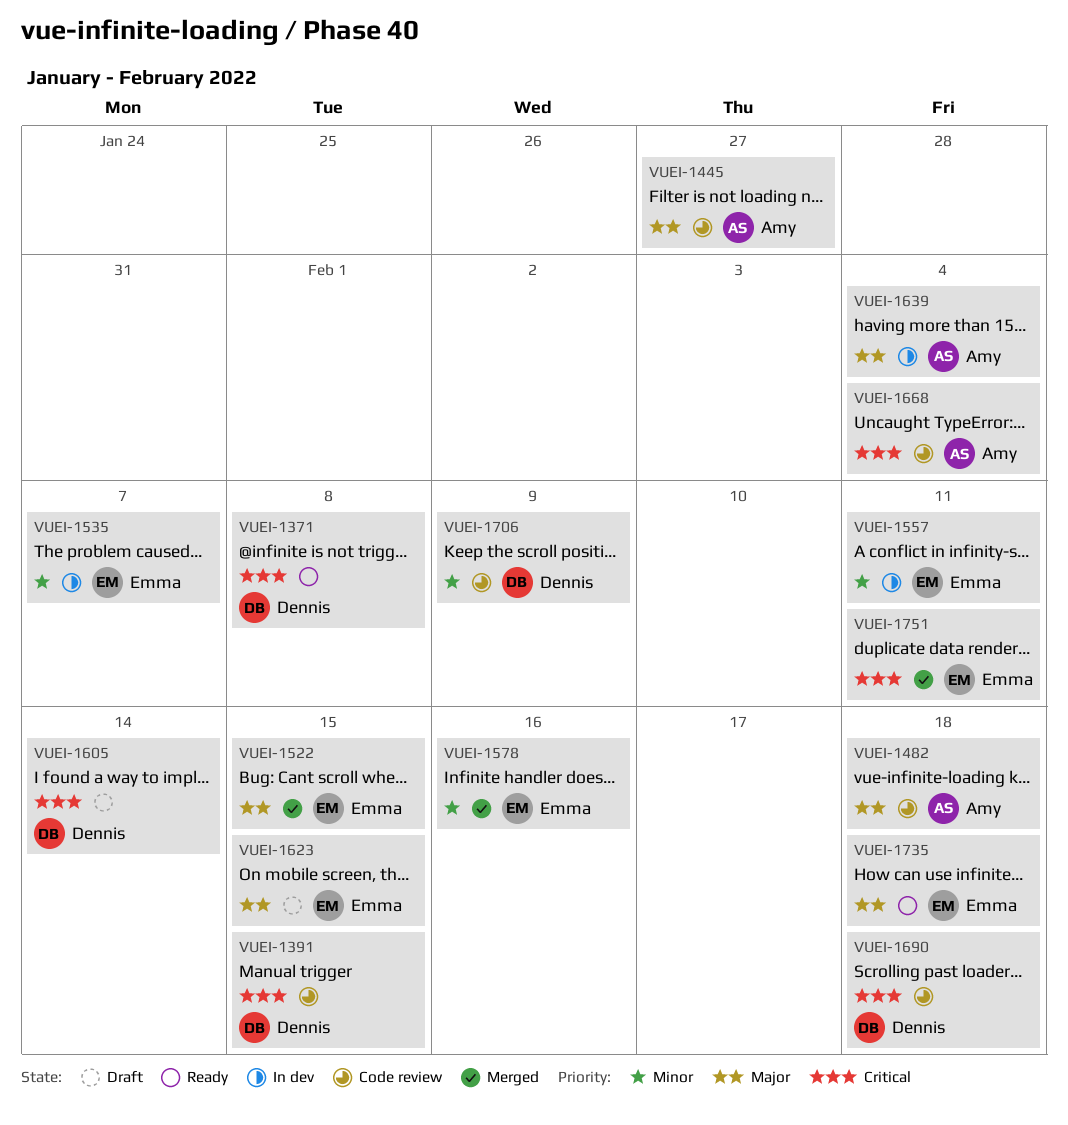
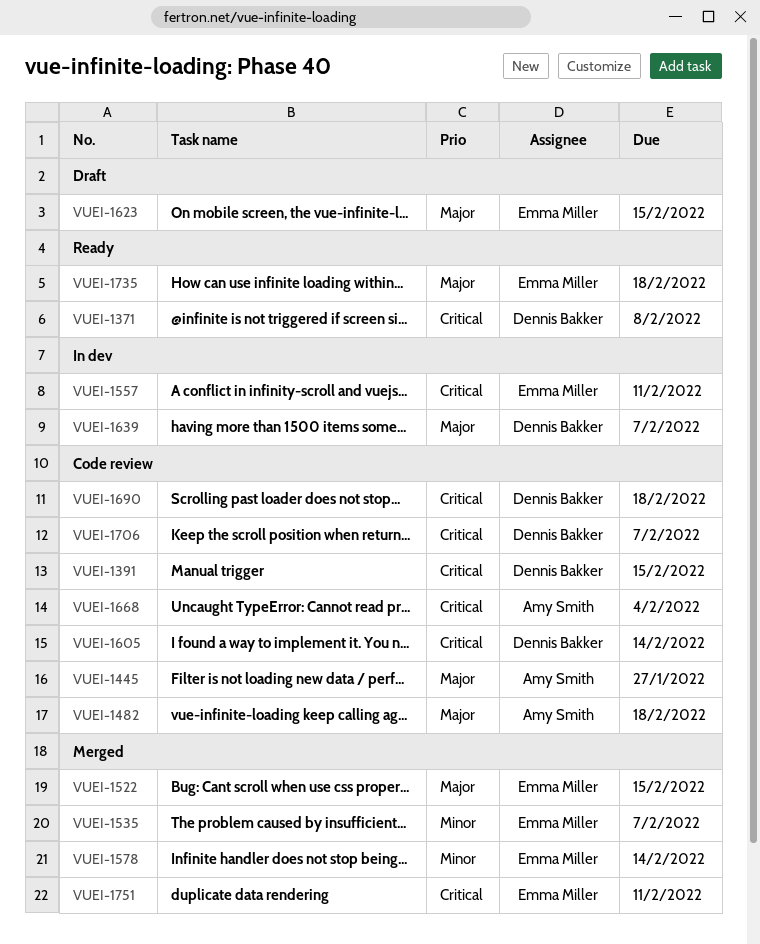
VUEI-1535, status: In dev -> Merged
VUEI-1557, priority: Minor -> Critical
VUEI-1578, due: Feb 16 -> Feb 14
VUEI-1605, status: Draft -> Code review
VUEI-1639, owner: Amy Smith -> Dennis Bakker
VUEI-1639, due: Feb 4 -> Feb 7
VUEI-1706, priority: Minor -> Critical
VUEI-1706, due: Feb 9 -> Feb 7

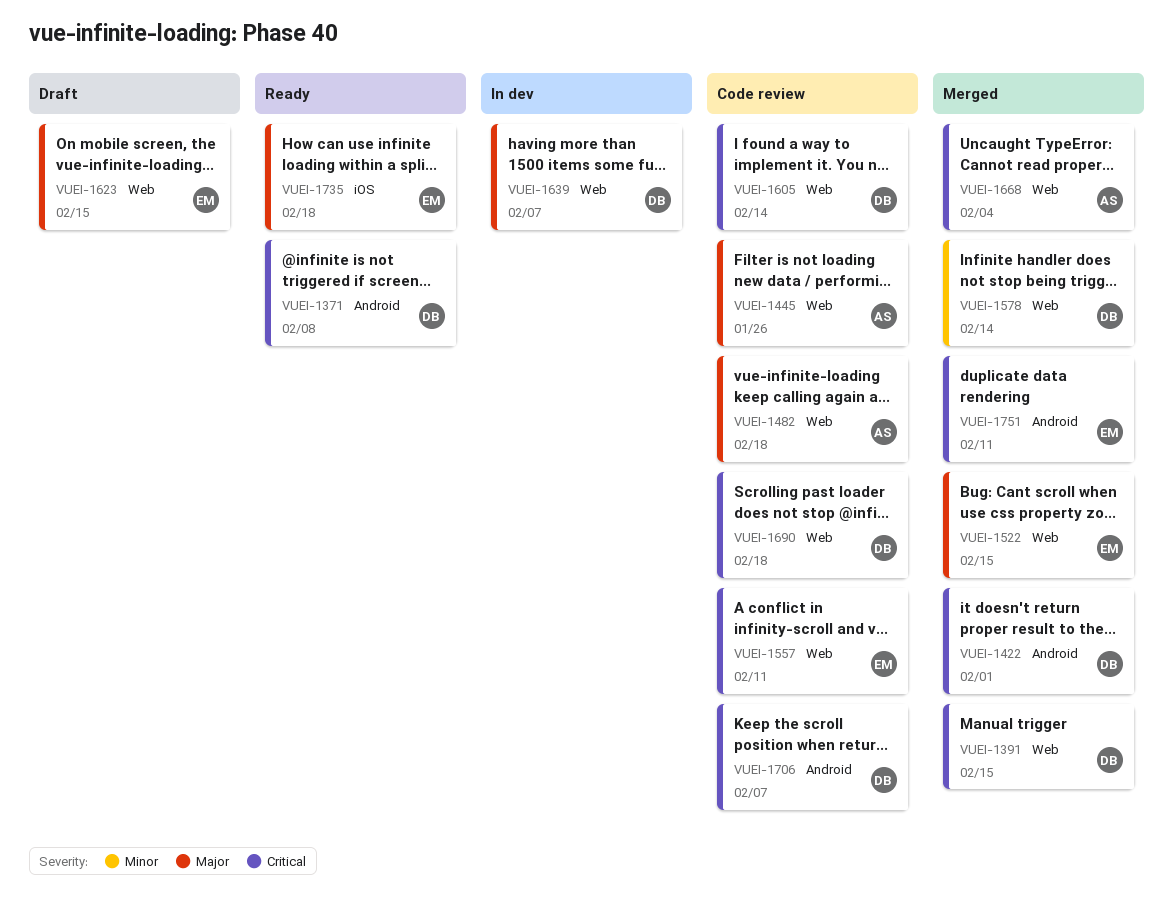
VUEI-1391, status: Code review -> Merged
VUEI-1422: none -> present
VUEI-1445, due: Jan 27 -> Jan 26
VUEI-1535: present -> none
VUEI-1557, status: In dev -> Code review
VUEI-1578, owner: Emma Miller -> Dennis Bakker
VUEI-1668, status: Code review -> Merged

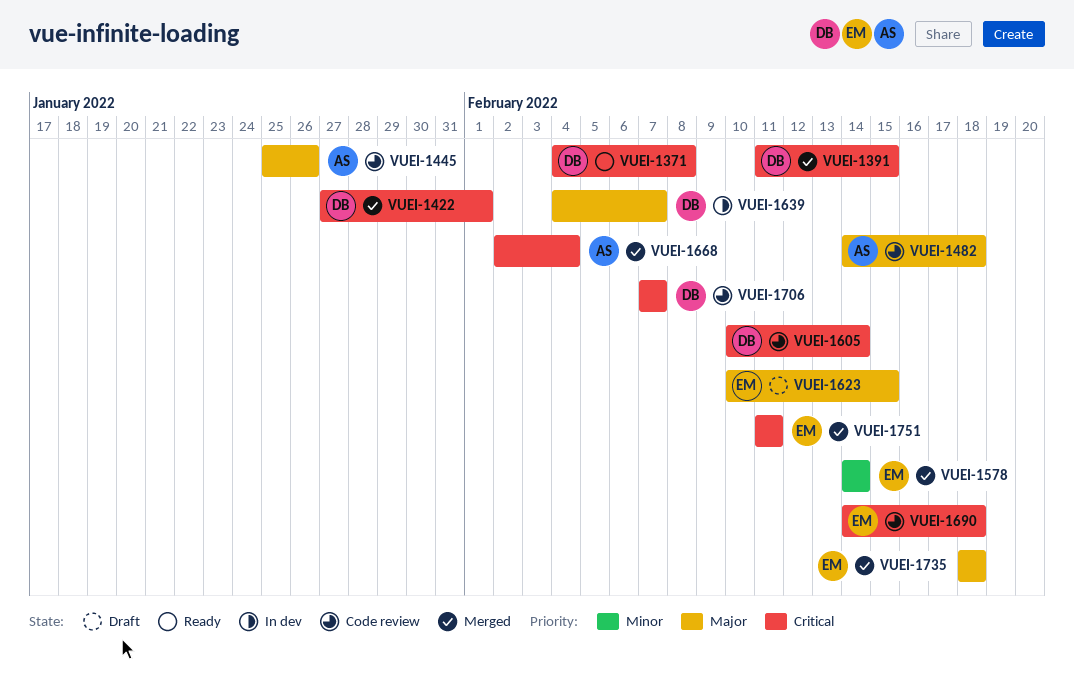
VUEI-1522: present -> none
VUEI-1557: present -> none
VUEI-1578, owner: DB -> EM
VUEI-1690, owner: DB -> EM
VUEI-1735, status: Ready -> Merged

